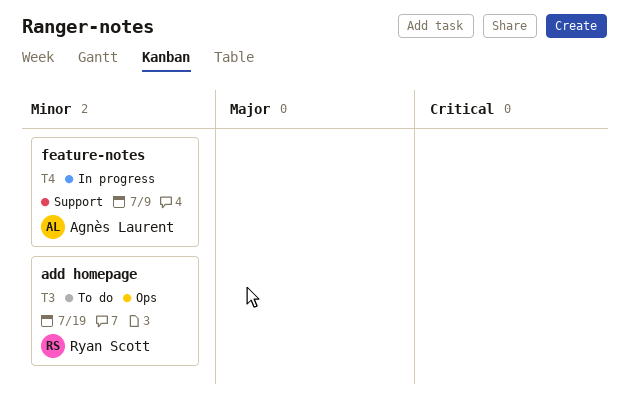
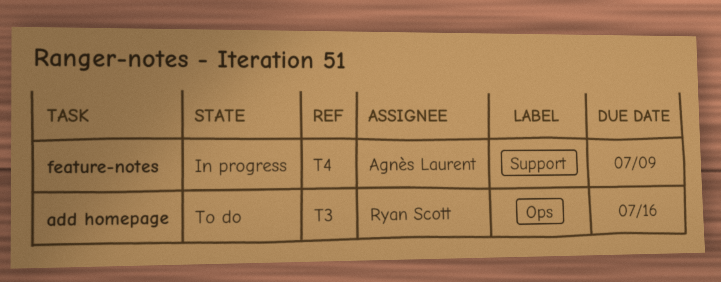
T3, due: Jul 19 -> Jul 16

